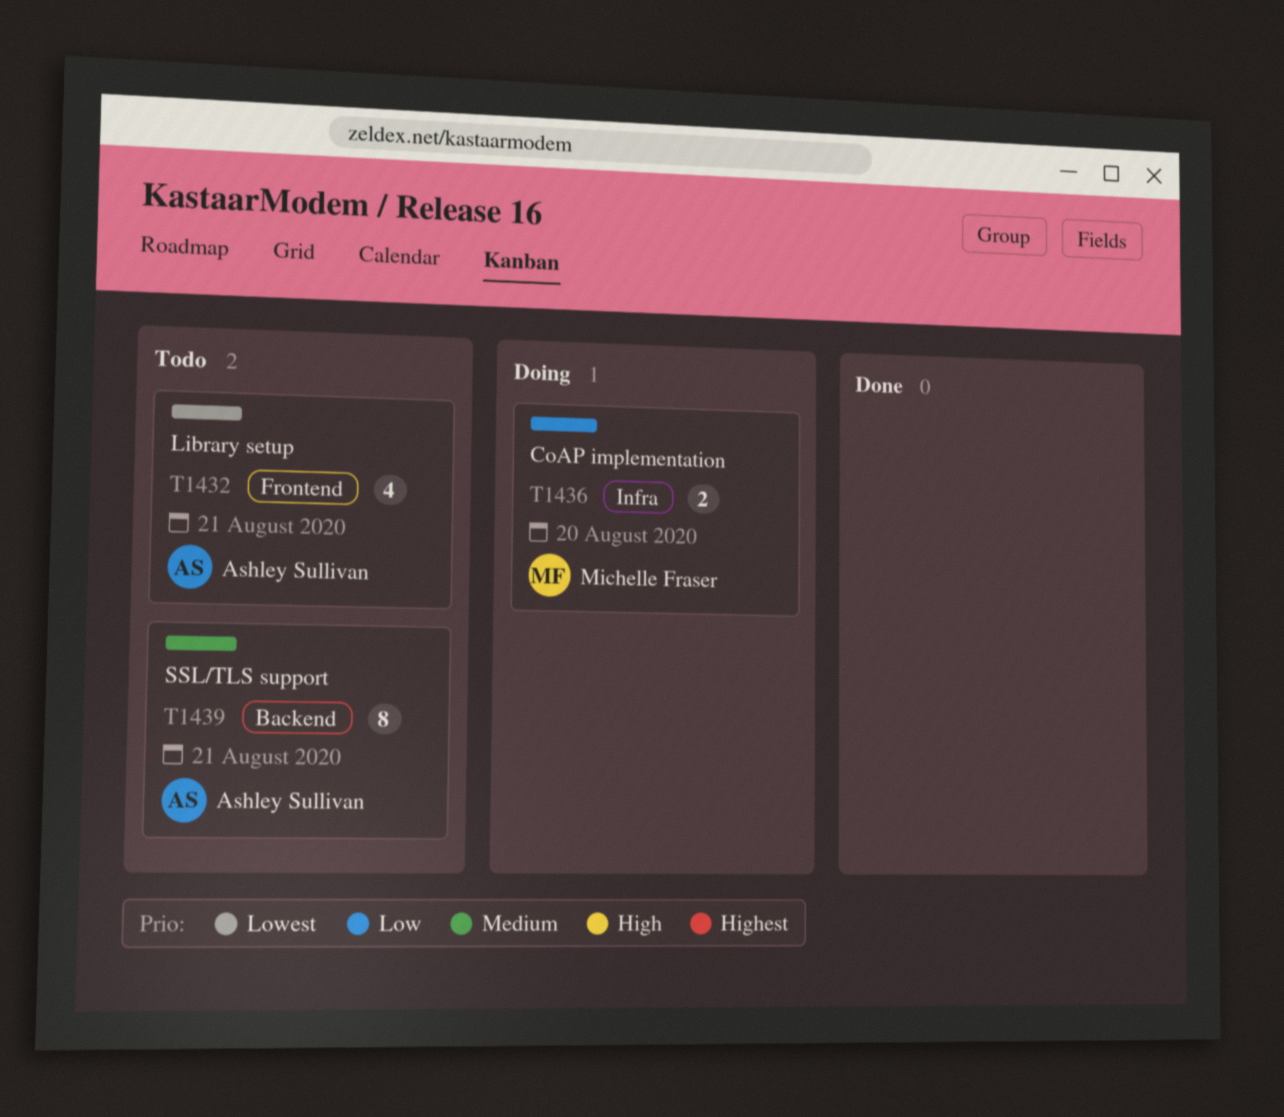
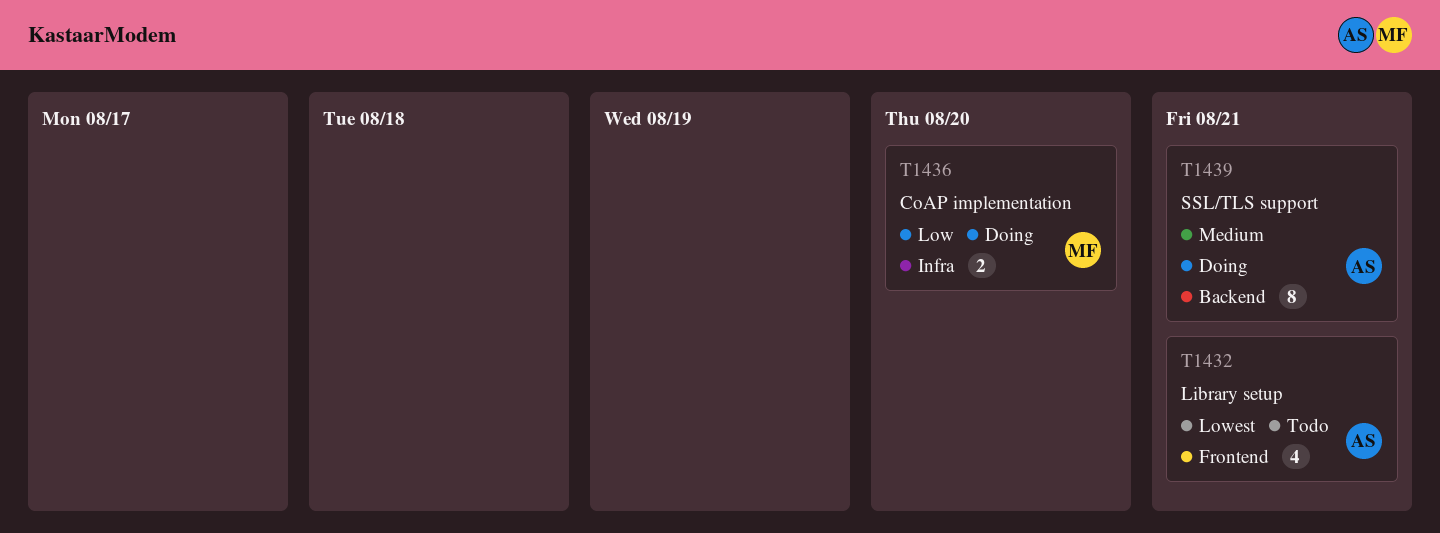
T1439, status: Todo -> Doing

